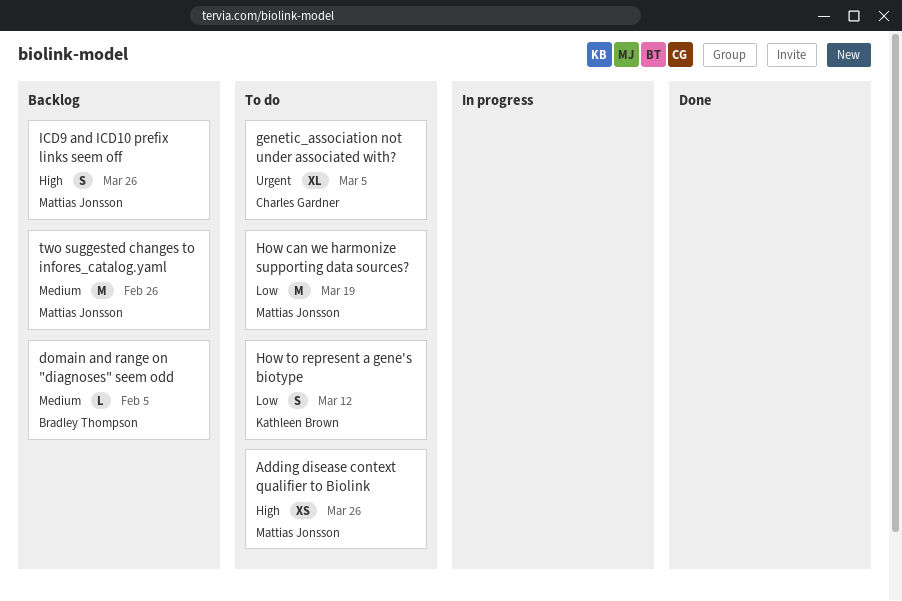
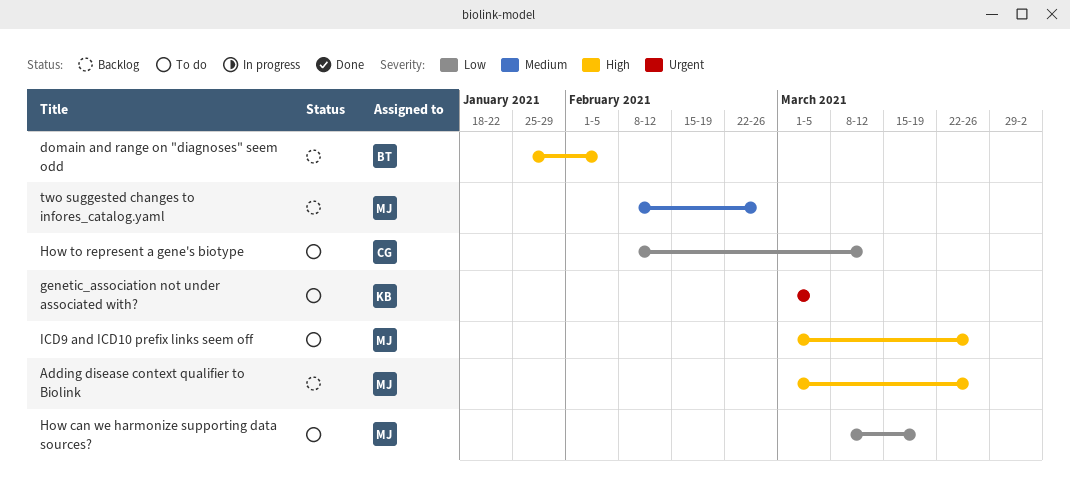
Adding disease context qualifier to Biolink, status: To do -> Backlog
domain and range on "diagnoses" seem odd, priority: Medium -> High
genetic_association not under associated with?, owner: Charles Gardner -> Kathleen Brown
How to represent a gene's biotype, owner: Kathleen Brown -> Charles Gardner
ICD9 and ICD10 prefix links seem off, status: Backlog -> To do

